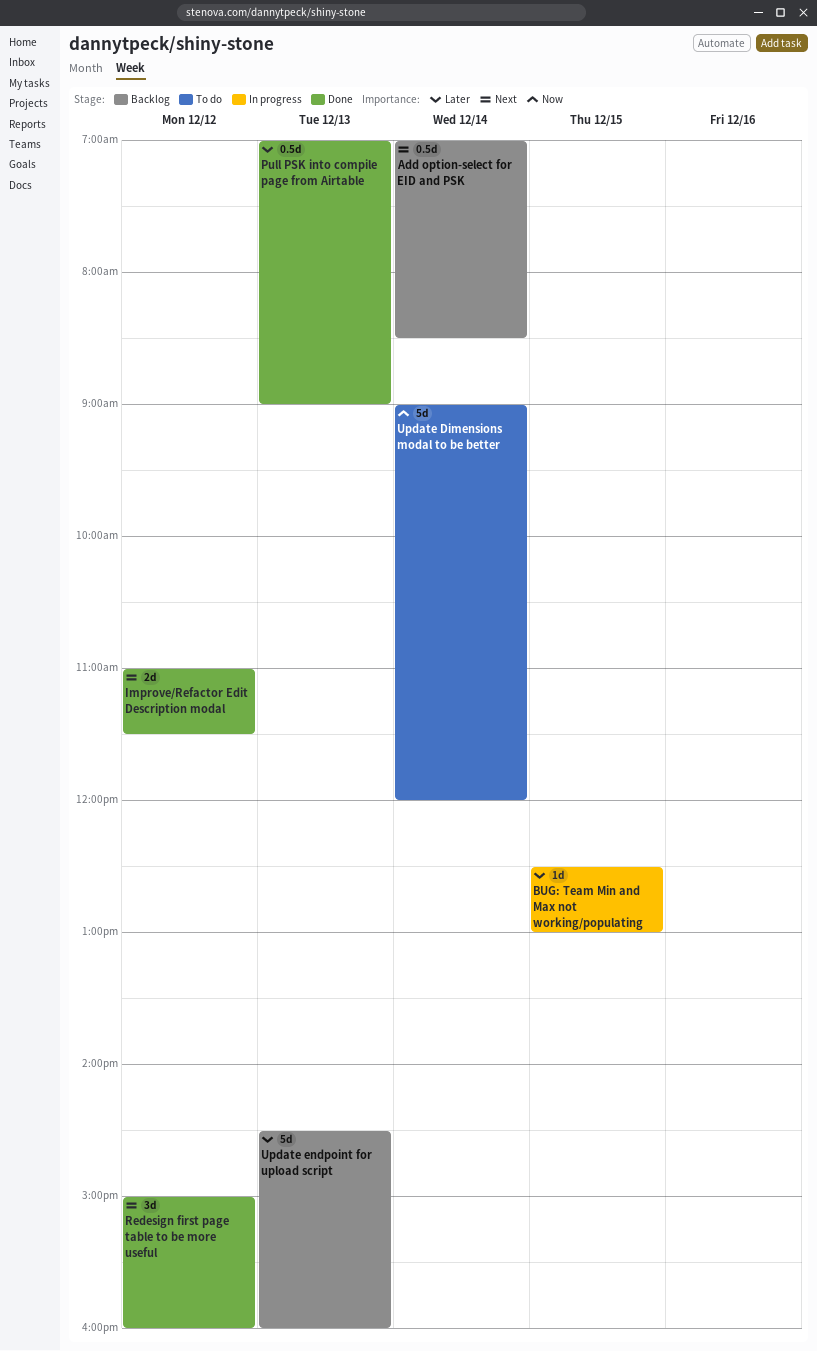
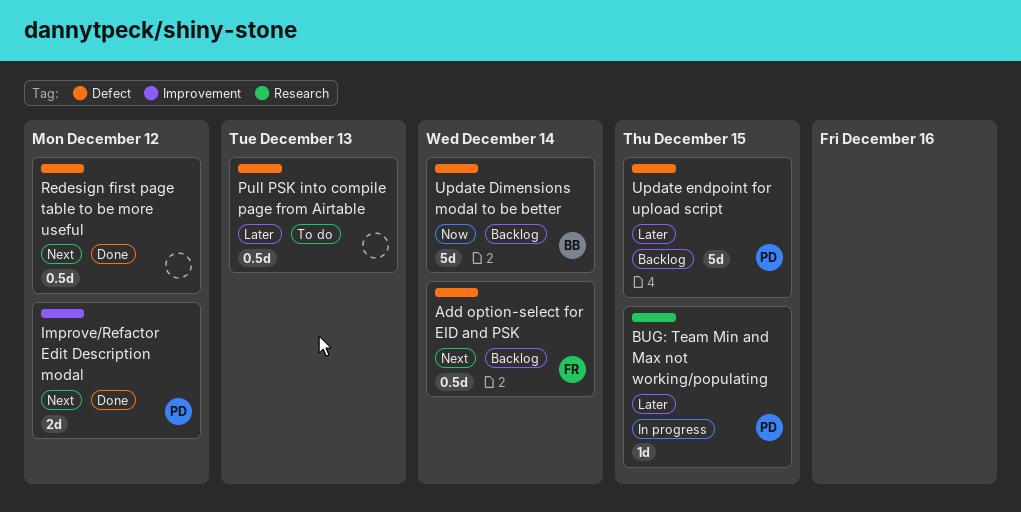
Pull PSK into compile page from Airtable, status: Done -> To do
Redesign first page table to be more useful, estimate: 3d -> 0.5d
Update Dimensions modal to be better, status: To do -> Backlog
Update endpoint for upload script, day: Dec 13 -> Dec 15

